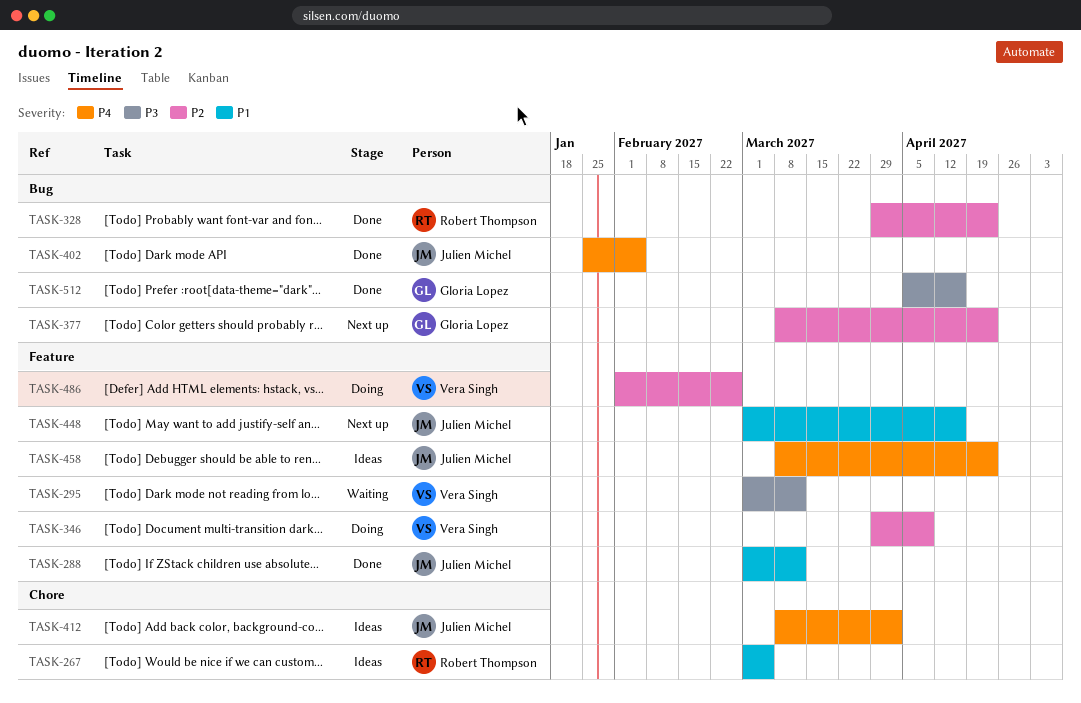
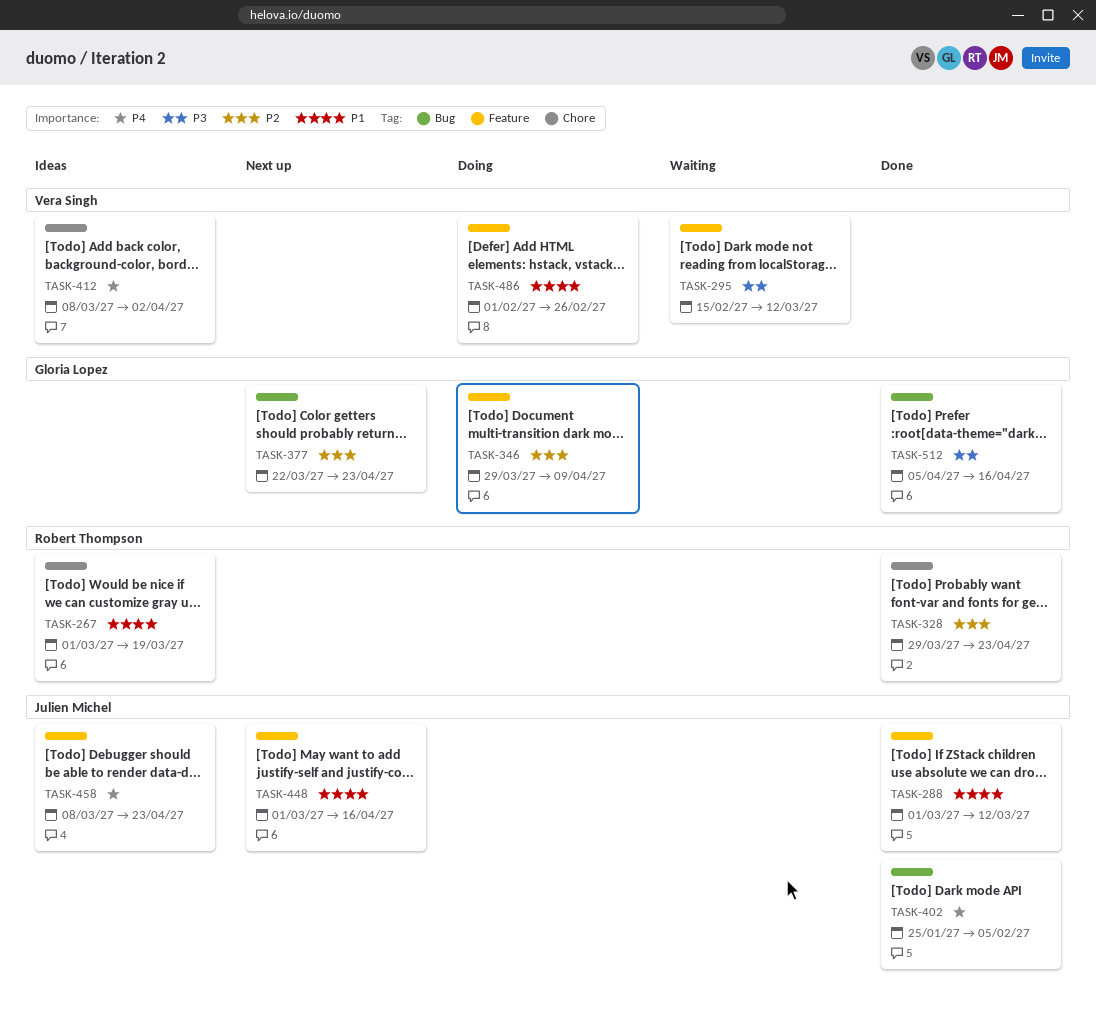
TASK-267, due: Mar 5 -> Mar 19
TASK-295, start: Mar 1 -> Feb 15
TASK-328, label: Bug -> Chore
TASK-346, owner: Vera Singh -> Gloria Lopez
TASK-377, start: Mar 8 -> Mar 22
TASK-412, owner: Julien Michel -> Vera Singh
TASK-486, priority: P2 -> P1

